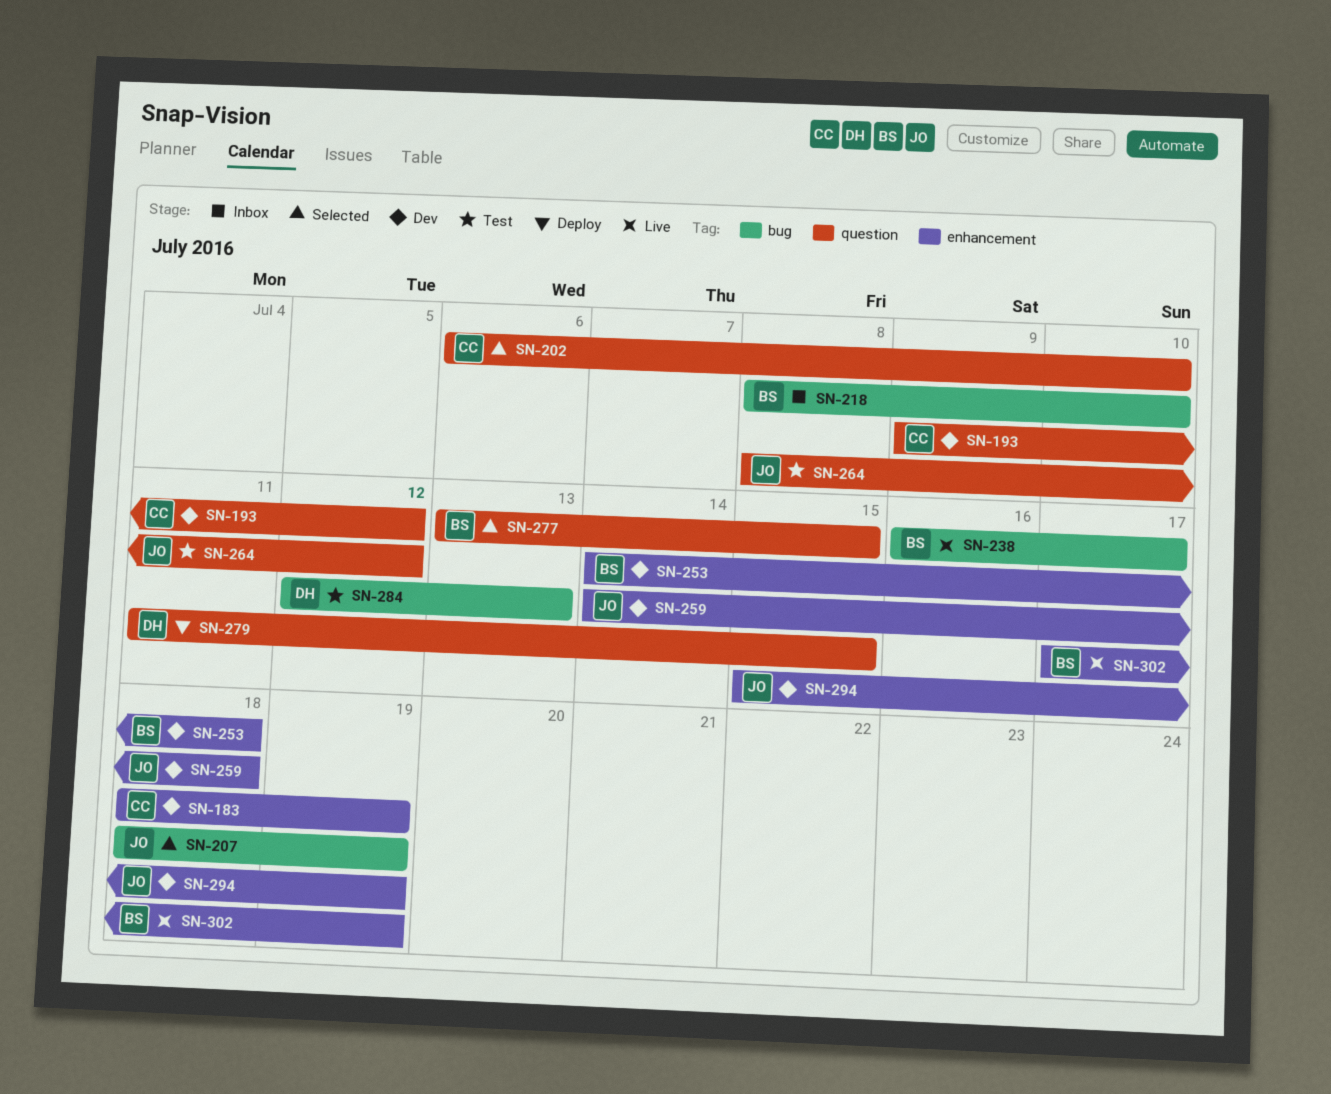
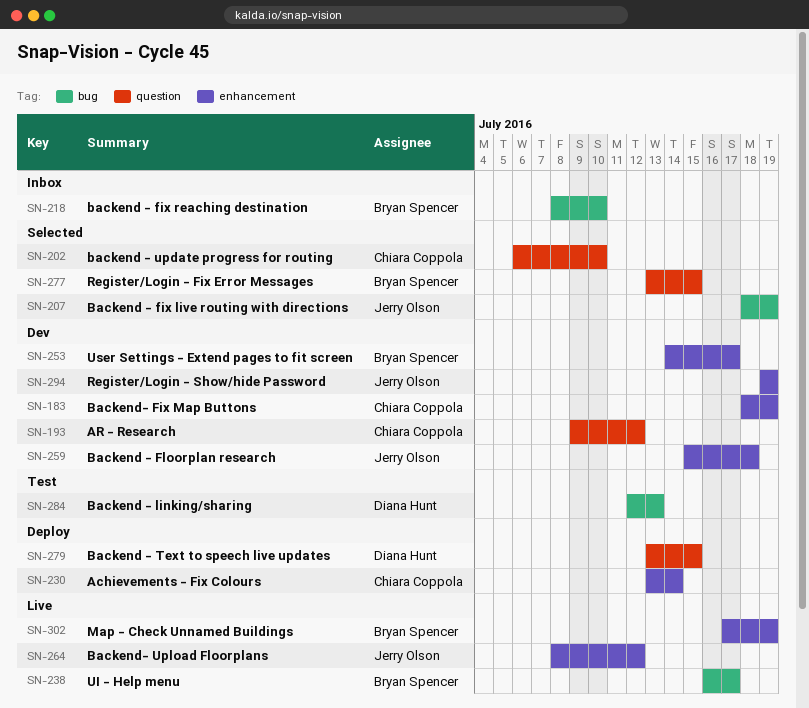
SN-230: none -> present
SN-253, due: Jul 18 -> Jul 17
SN-259, start: Jul 14 -> Jul 15
SN-264, status: Test -> Live
SN-264, label: question -> enhancement
SN-279, start: Jul 11 -> Jul 13
SN-294, start: Jul 15 -> Jul 19

